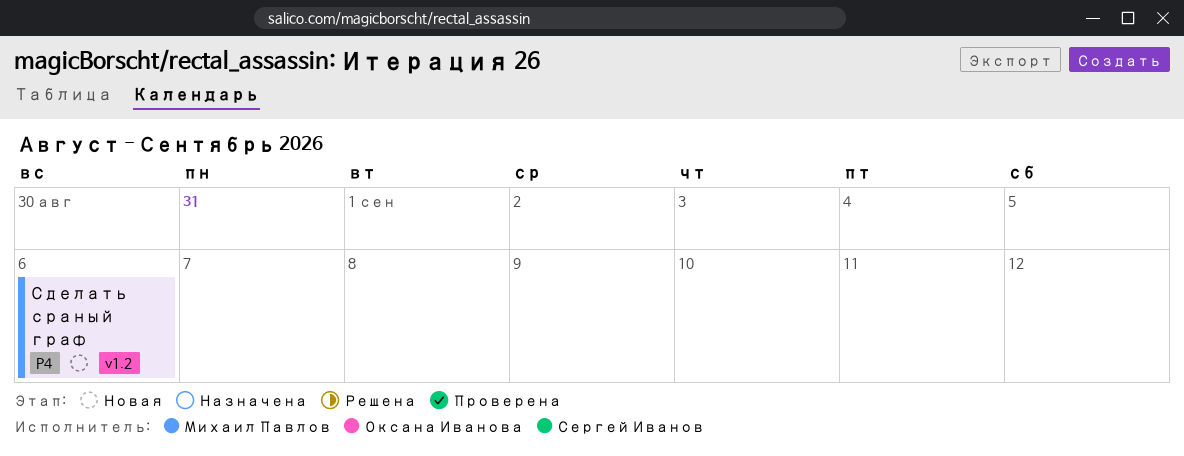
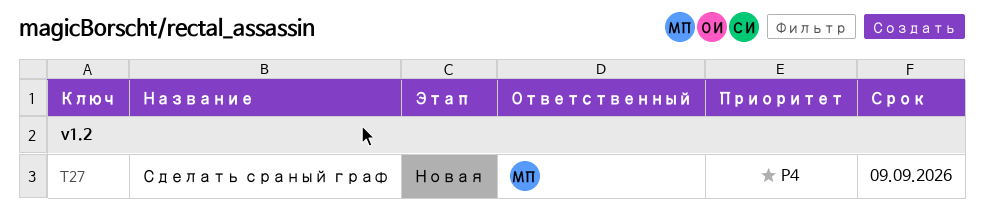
Сделать сраный граф, due: Sep 6 -> Sep 9

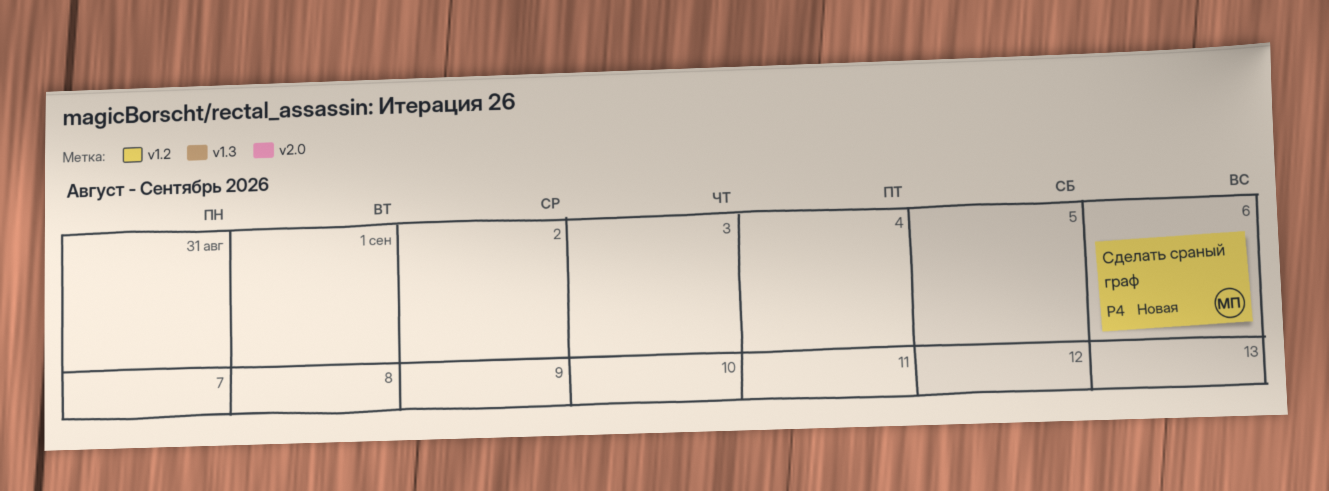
Сделать сраный граф, due: Sep 9 -> Sep 6

